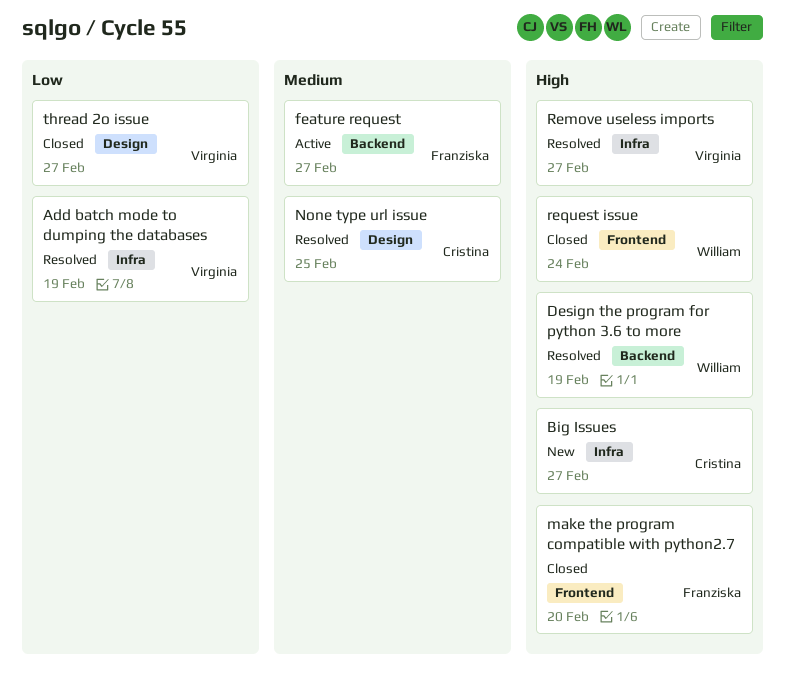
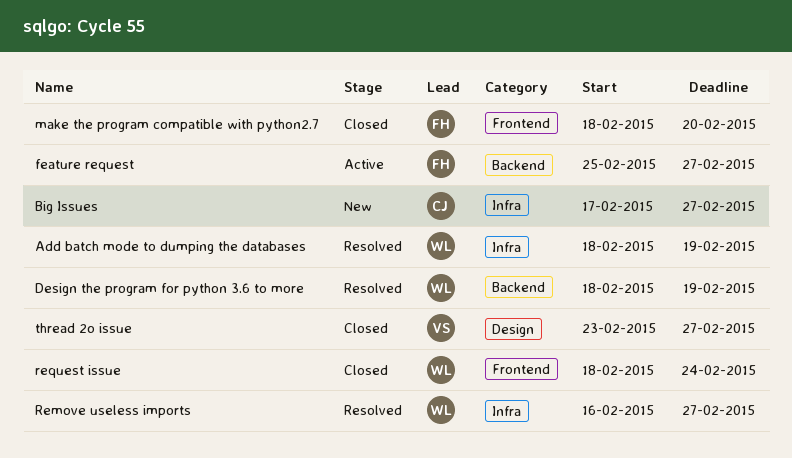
Add batch mode to dumping the databases, owner: Virginia -> William
None type url issue: present -> none
Remove useless imports, owner: Virginia -> William

